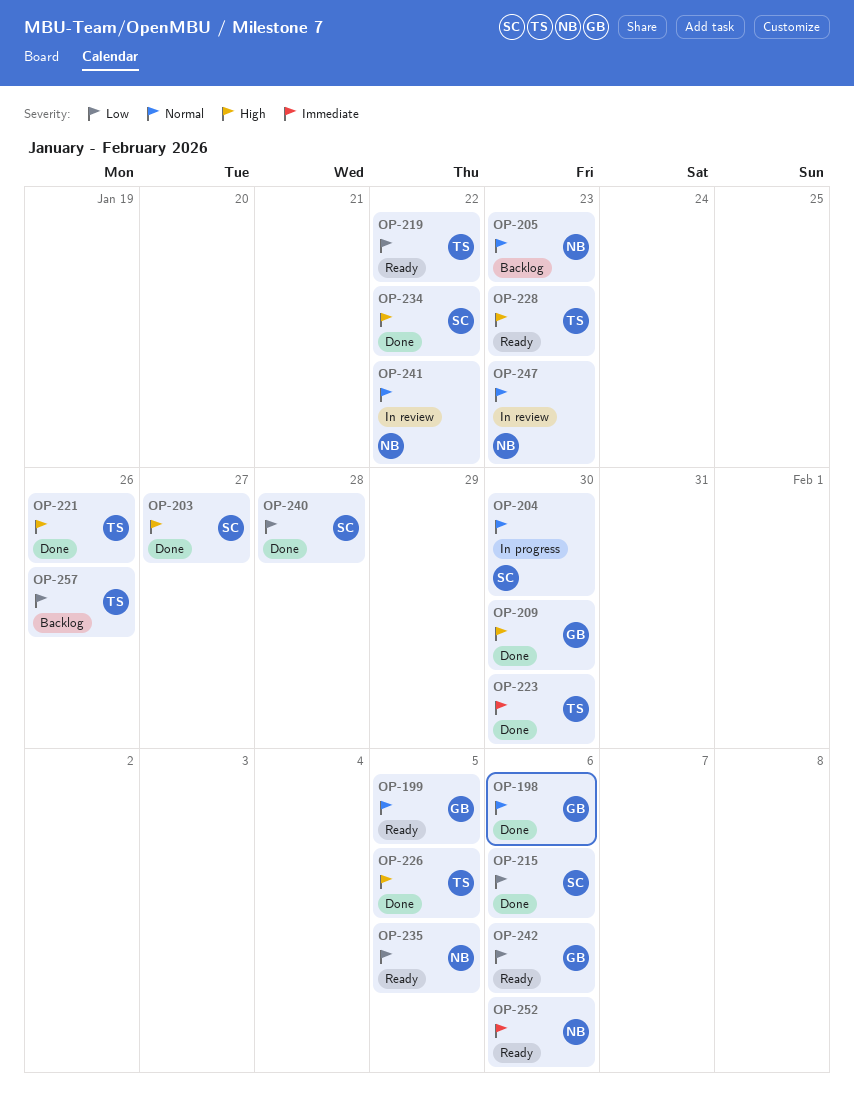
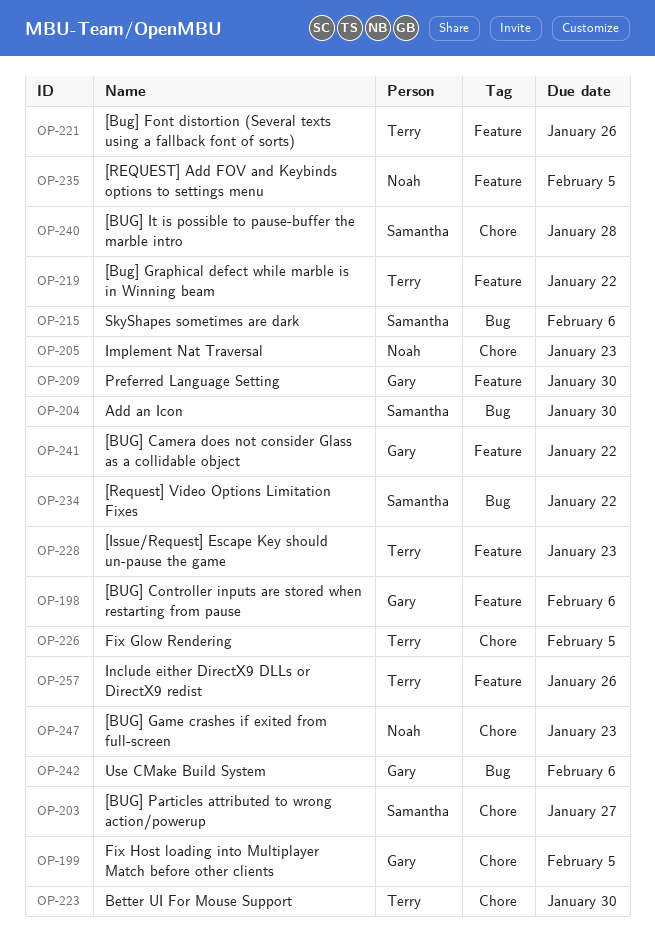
OP-241, owner: Noah -> Gary
OP-252: present -> none

